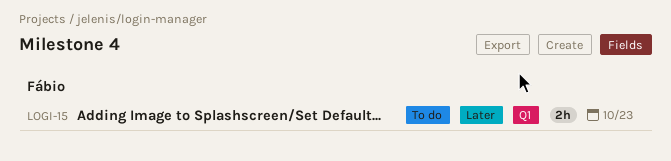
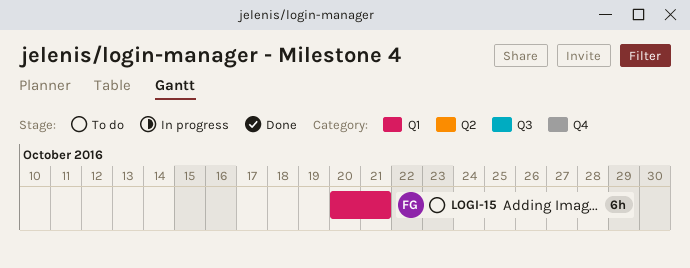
LOGI-15, estimate: 2h -> 6h
LOGI-15, due: Oct 23 -> Oct 21

